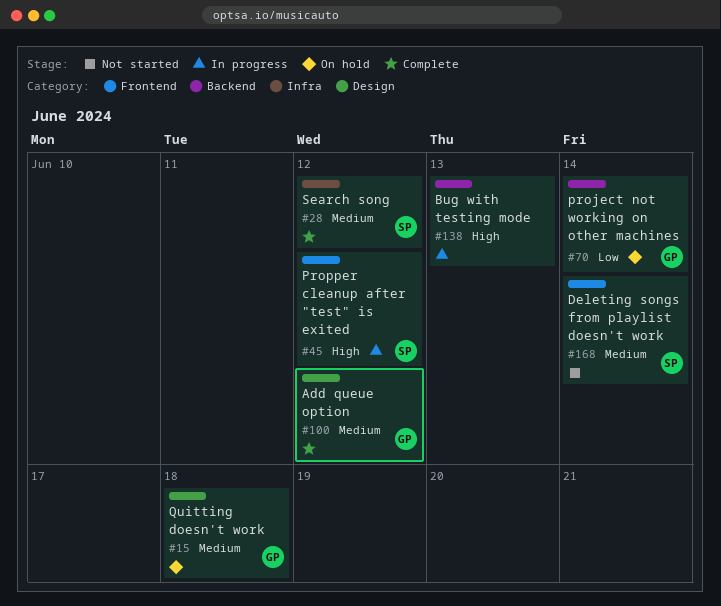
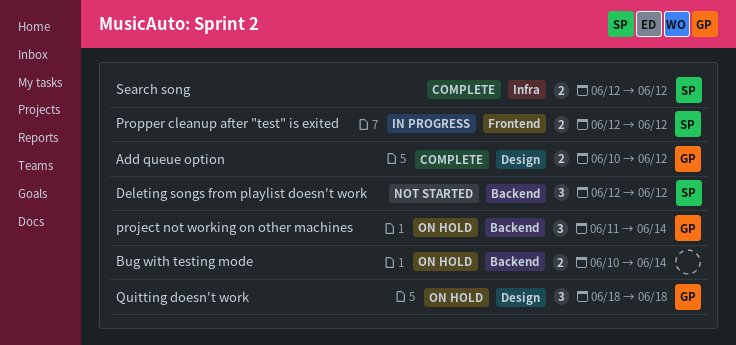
Bug with testing mode, status: In progress -> On hold
Bug with testing mode, due: Jun 13 -> Jun 14
Deleting songs from playlist doesn't work, label: Frontend -> Backend
Deleting songs from playlist doesn't work, due: Jun 14 -> Jun 12

